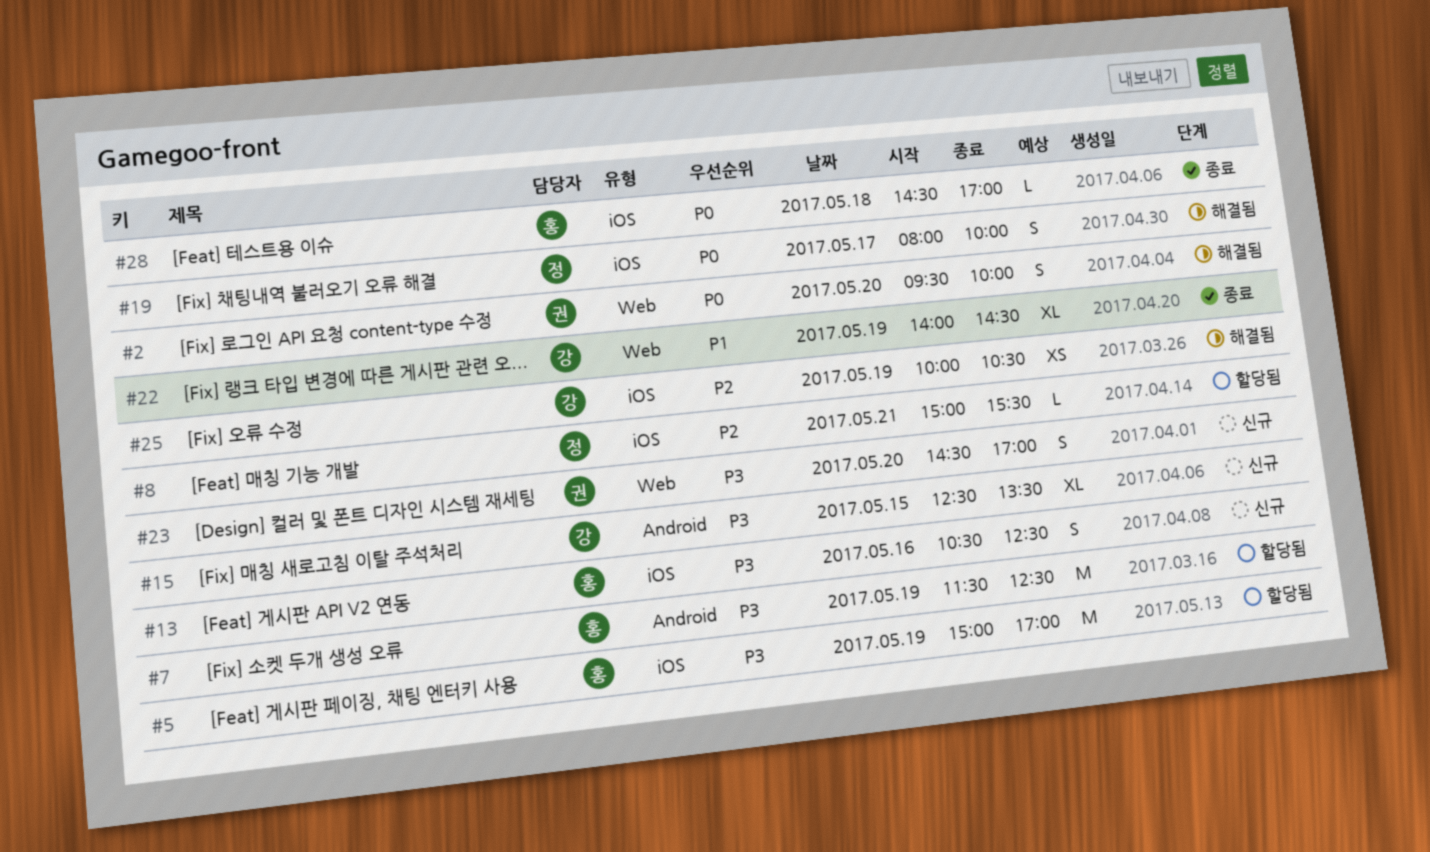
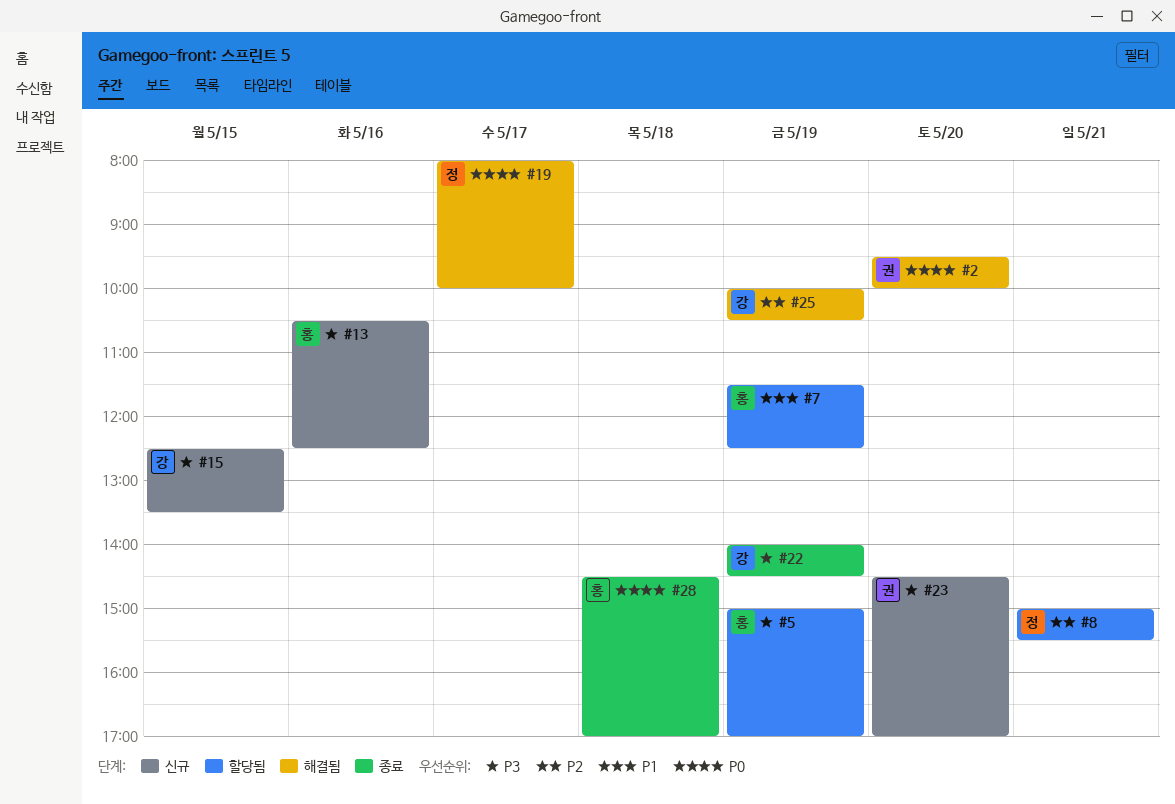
#7, priority: P3 -> P1
#22, priority: P1 -> P3

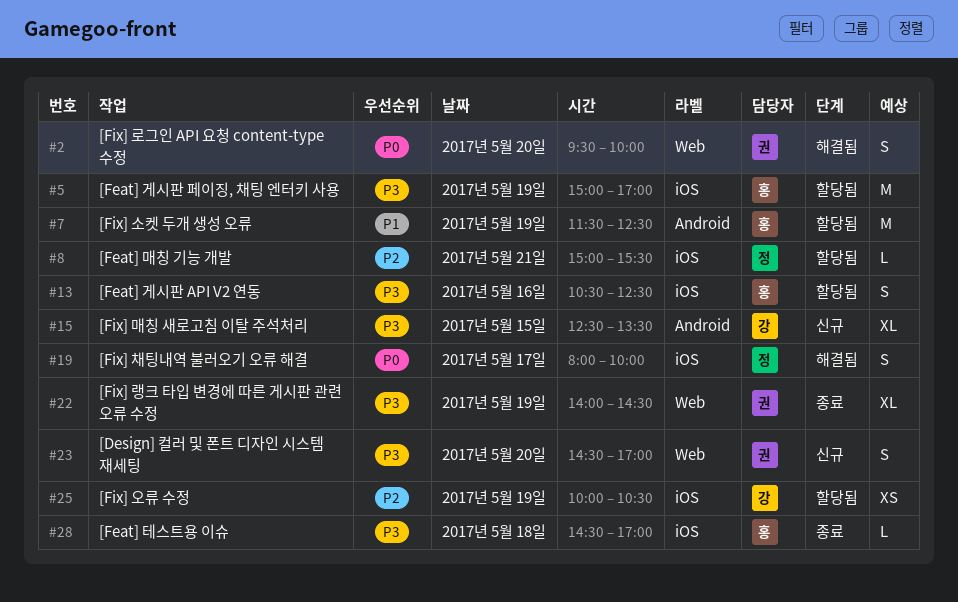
#13, status: 신규 -> 할당됨
#22, owner: 강 -> 권
#25, status: 해결됨 -> 할당됨
#28, priority: P0 -> P3

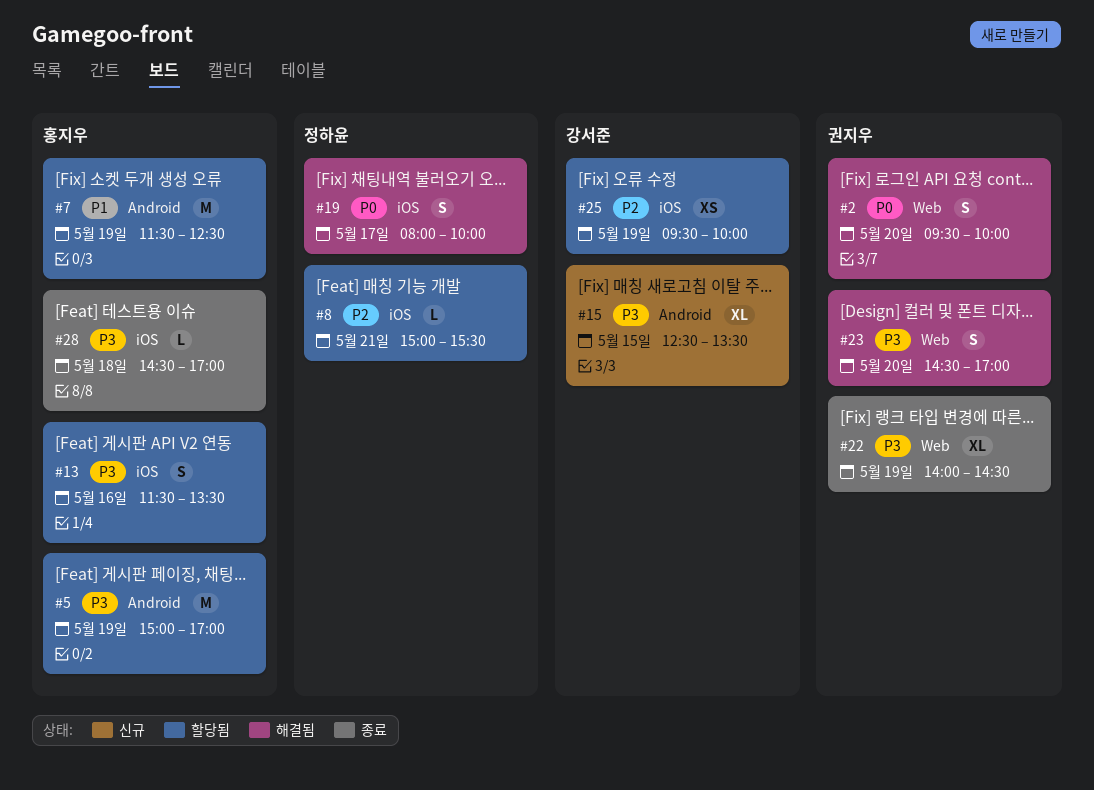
#5, label: iOS -> Android
#13, begins: 10:30 -> 11:30
#13, ends: 12:30 -> 13:30
#23, status: 신규 -> 해결됨
#25, begins: 10:00 -> 09:30
#25, ends: 10:30 -> 10:00

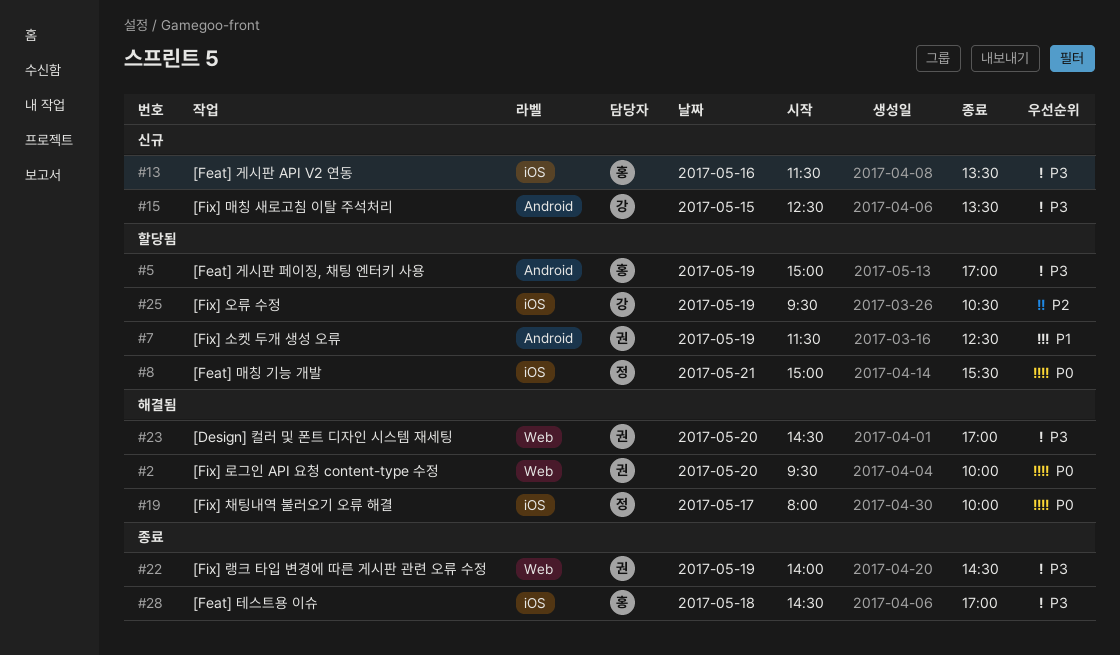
#7, owner: 홍지우 -> 권지우
#8, priority: P2 -> P0
#13, status: 할당됨 -> 신규
#25, ends: 10:00 -> 10:30

